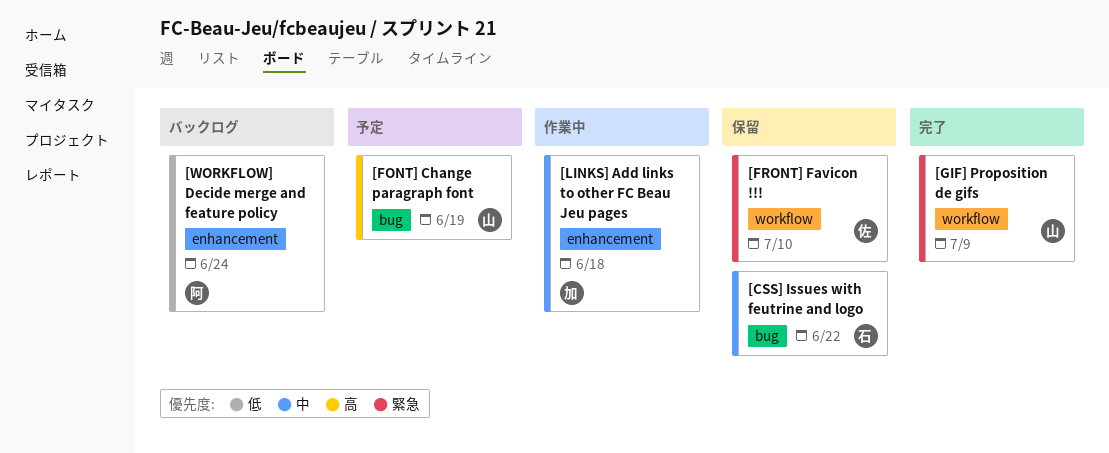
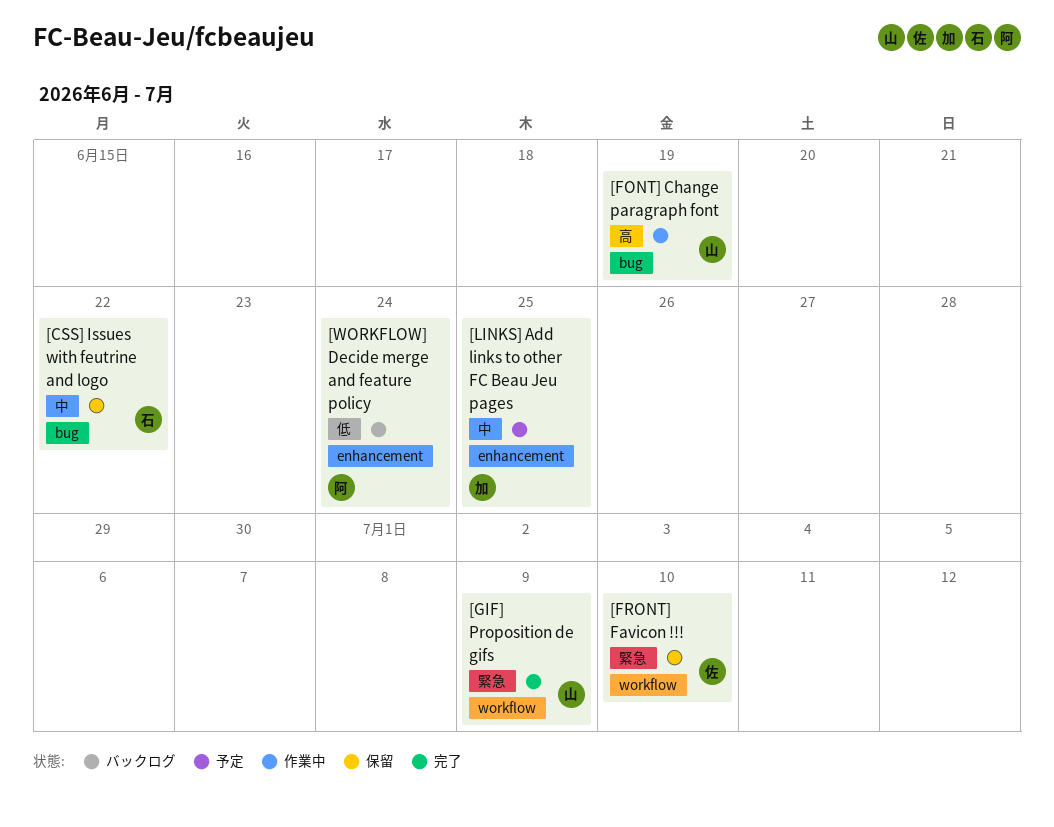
[FONT] Change paragraph font, status: 予定 -> 作業中
[LINKS] Add links to other FC Beau Jeu pages, status: 作業中 -> 予定
[LINKS] Add links to other FC Beau Jeu pages, due: Jun 18 -> Jun 25

